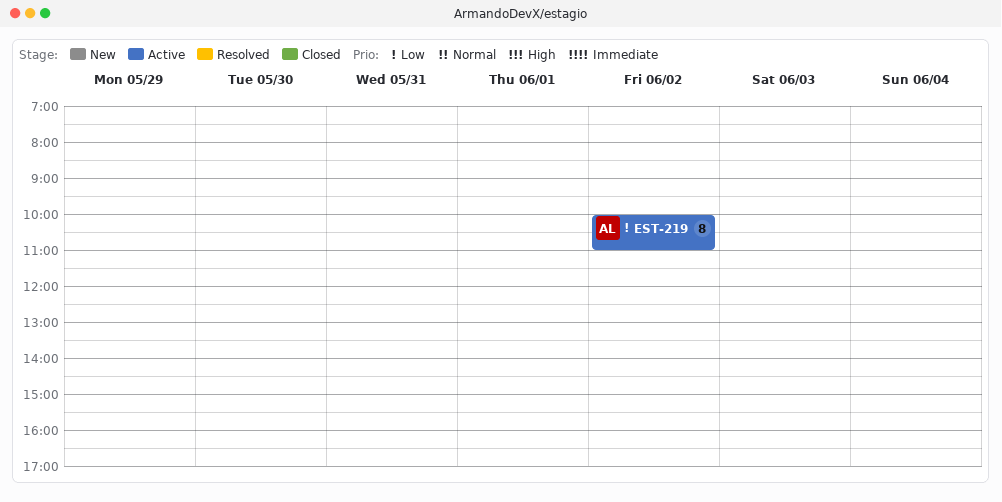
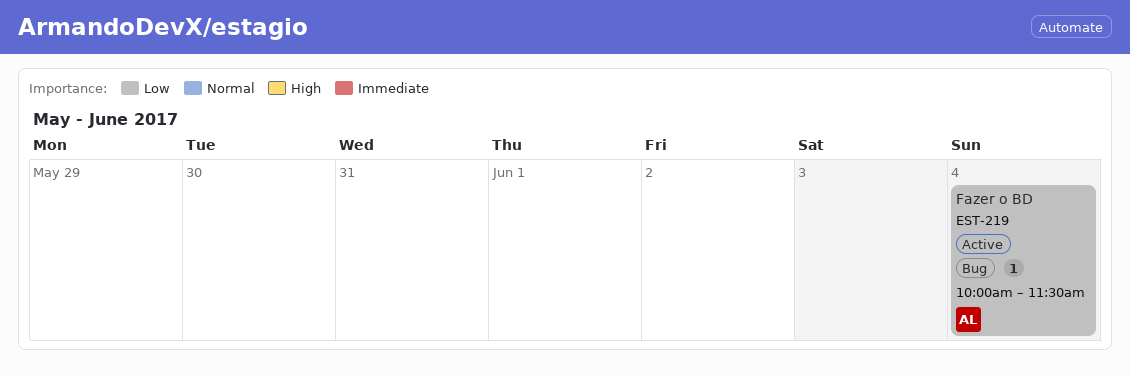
EST-219, estimate: 8 -> 1
EST-219, day: Jun 2 -> Jun 4
EST-219, ends: 11:00 -> 11:30

